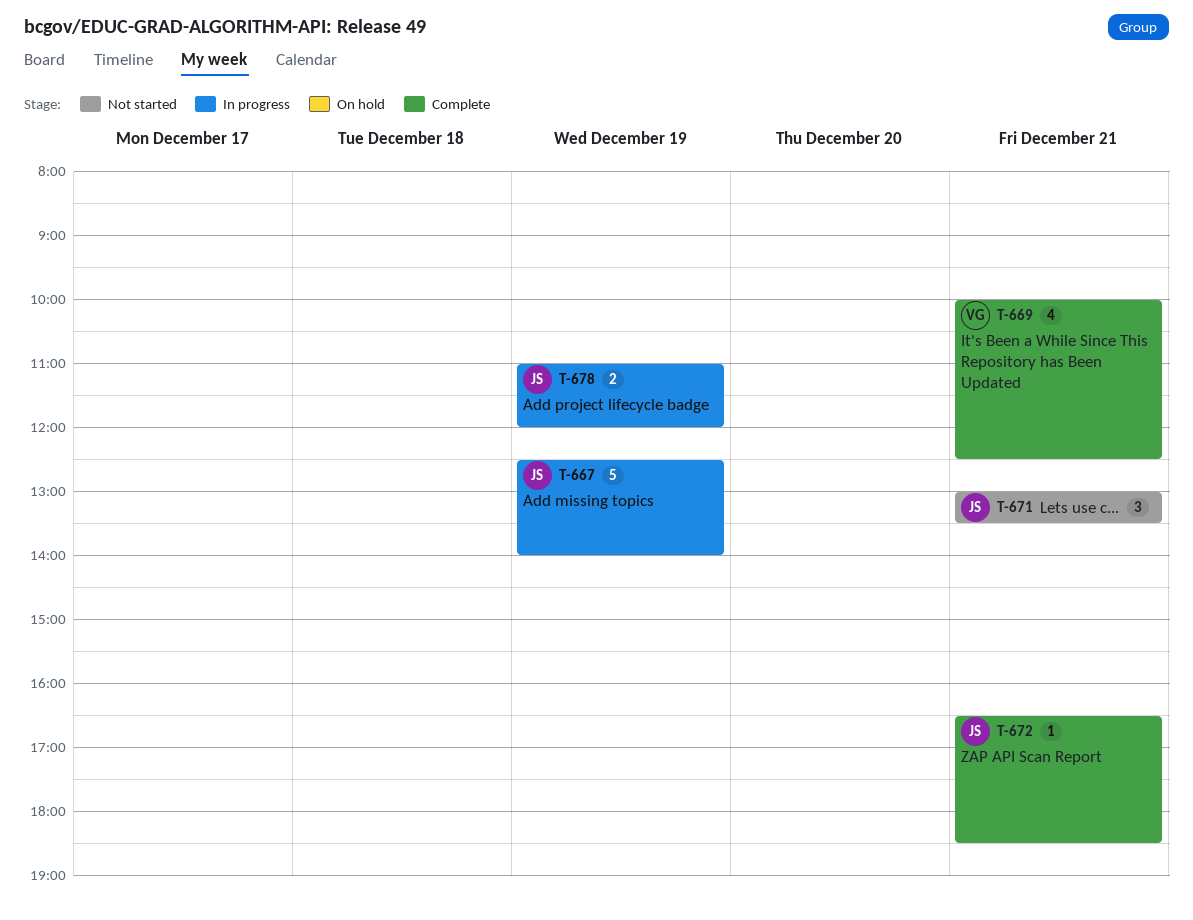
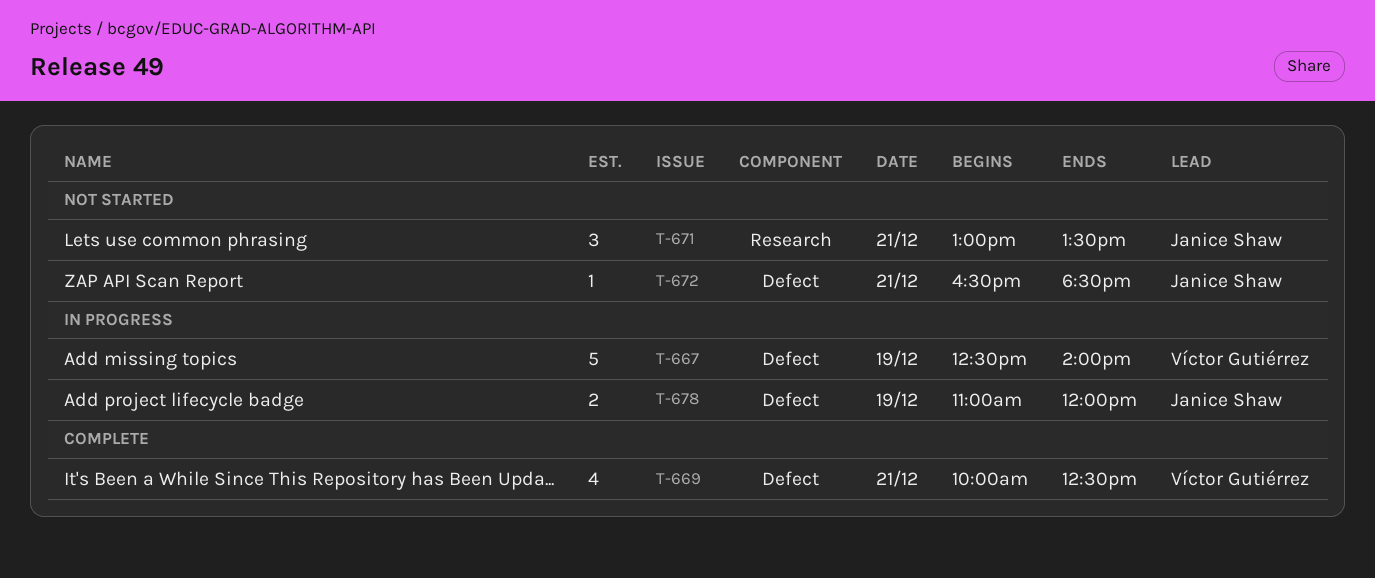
T-667, owner: Janice Shaw -> Víctor Gutiérrez
T-672, status: Complete -> Not started

